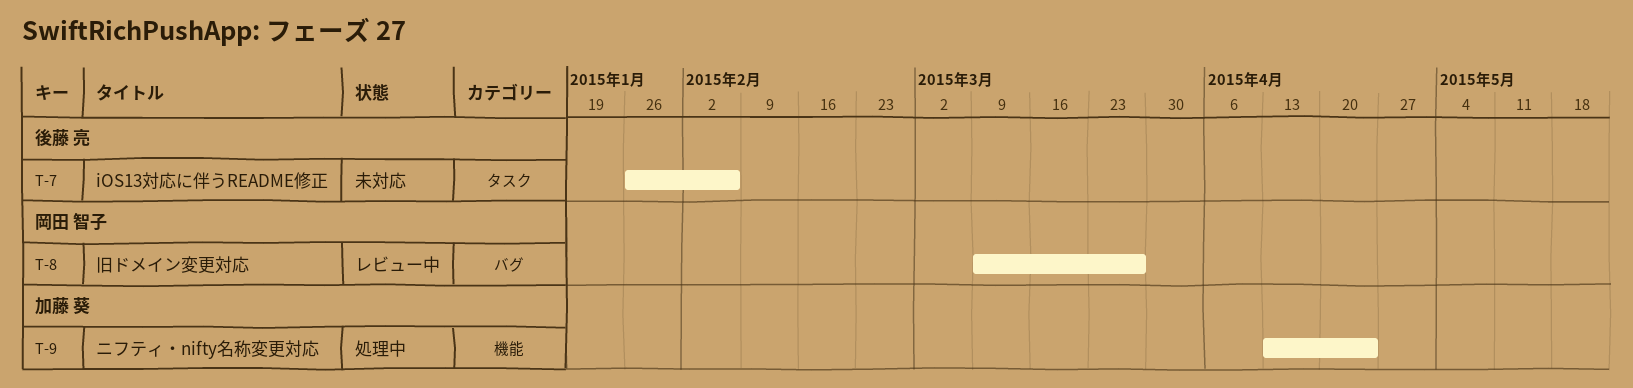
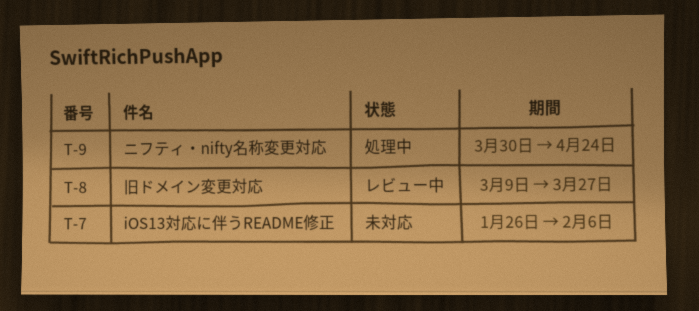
T-9, start: Apr 13 -> Mar 30

